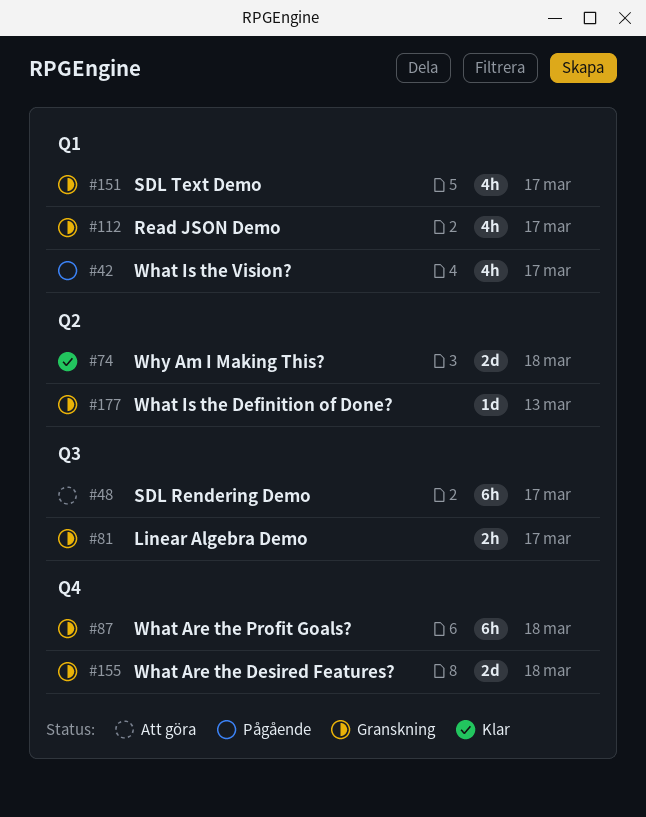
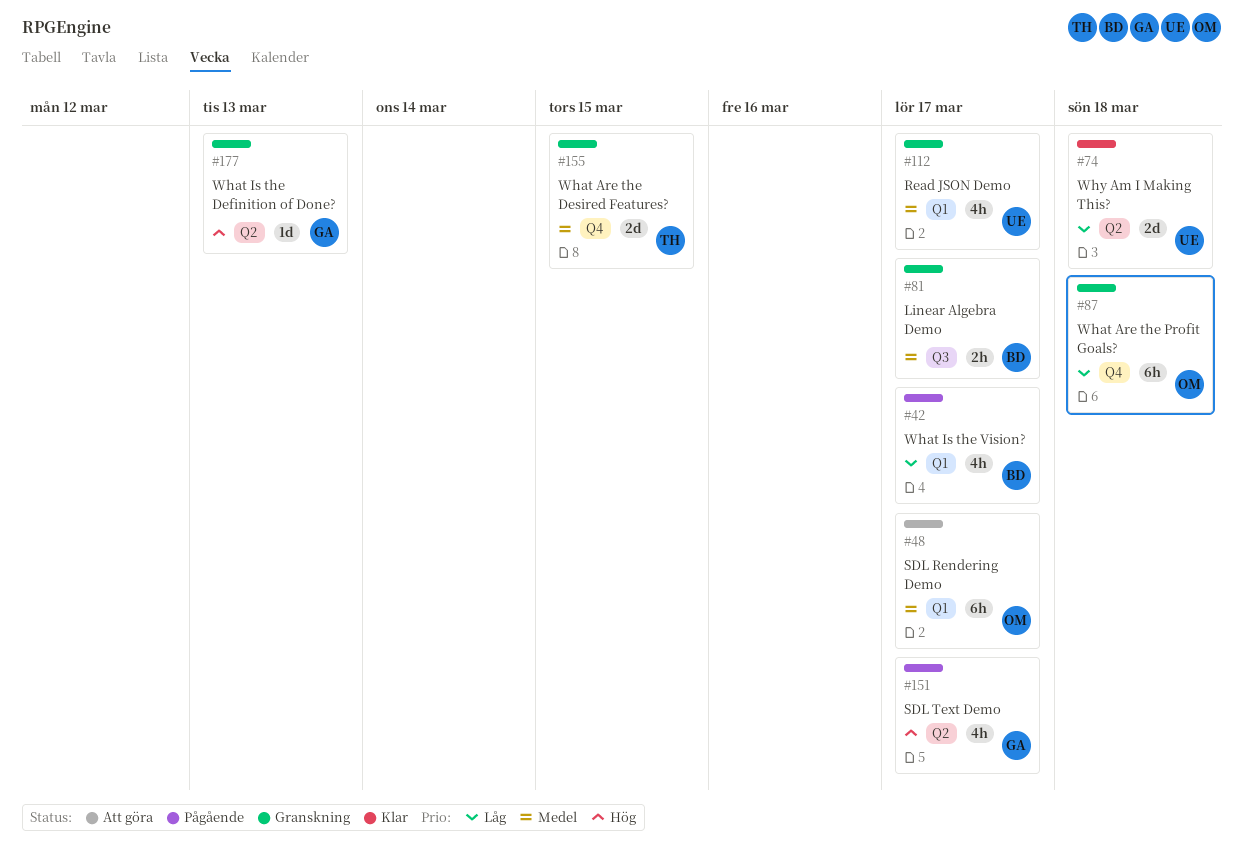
#48, label: Q3 -> Q1
#151, status: Granskning -> Pågående
#151, label: Q1 -> Q2
#155, due: Mar 18 -> Mar 15

